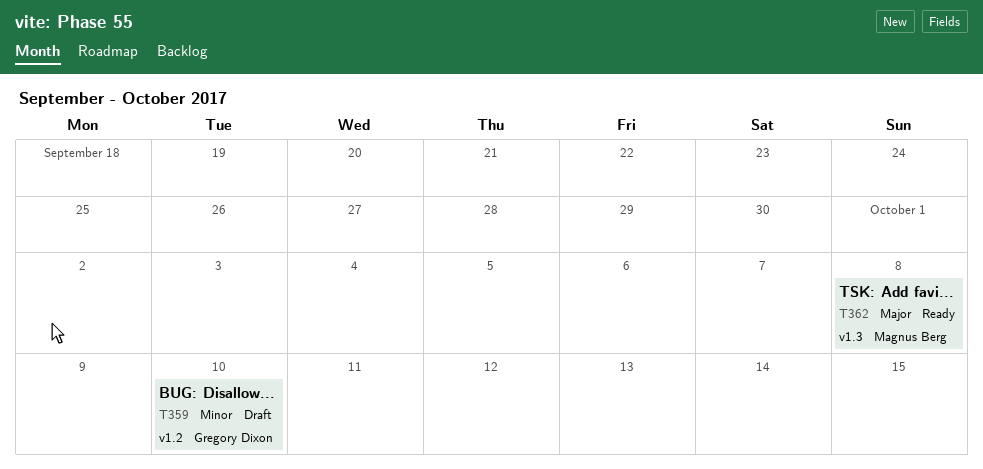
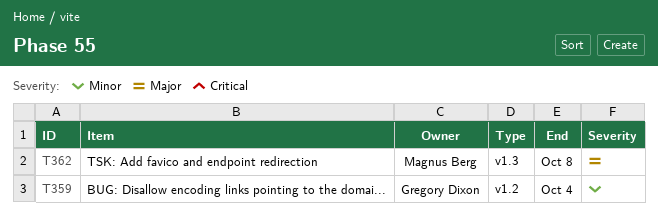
T359, due: Oct 10 -> Oct 4

